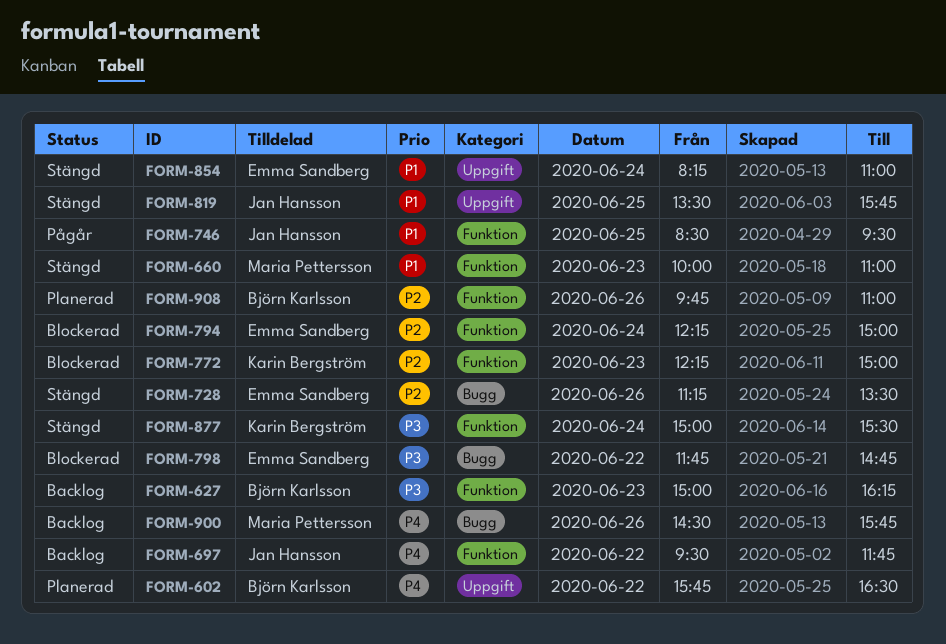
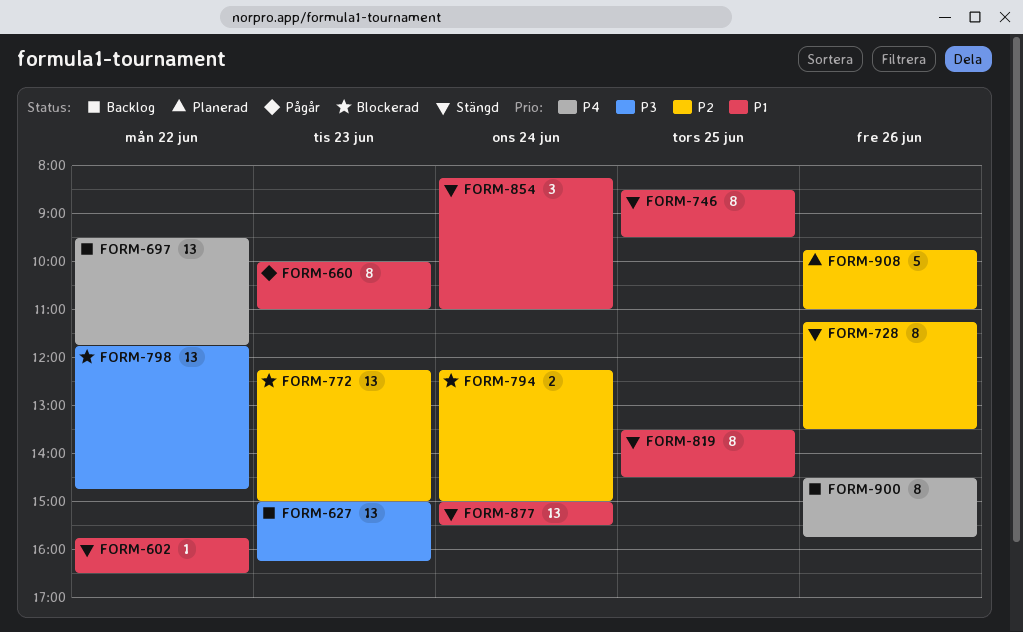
FORM-602, status: Planerad -> Stängd
FORM-602, priority: P4 -> P1
FORM-660, status: Stängd -> Pågår
FORM-746, status: Pågår -> Stängd
FORM-819, ends: 15:45 -> 14:30
FORM-877, priority: P3 -> P1

